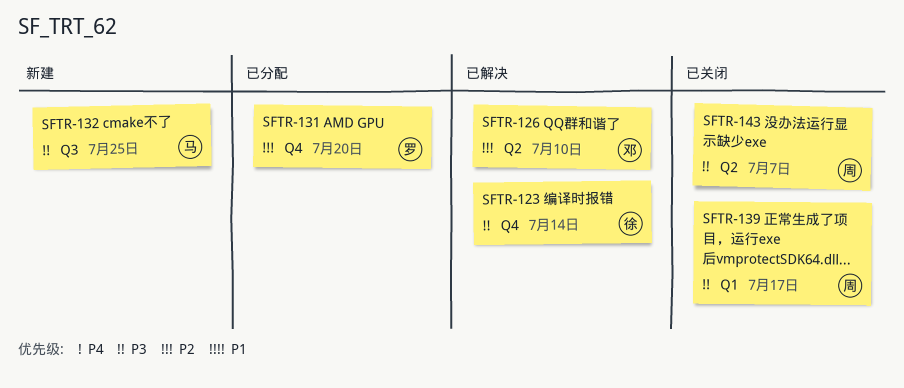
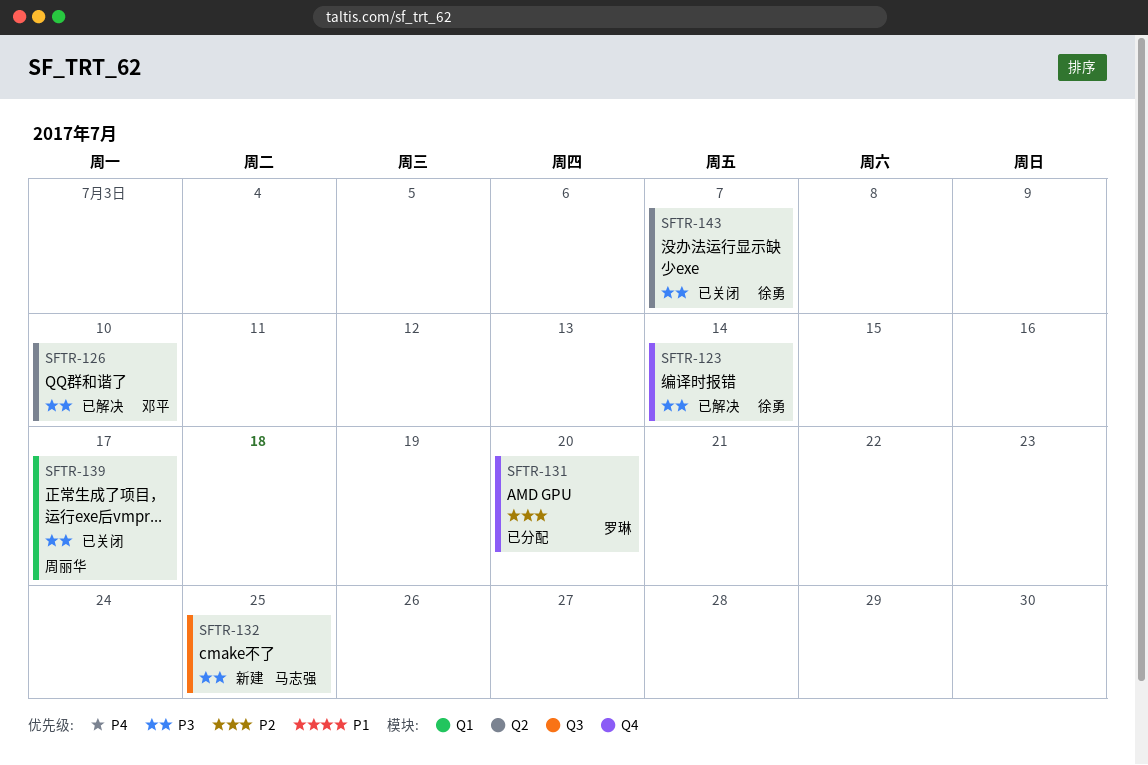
SFTR-126, priority: P2 -> P3
SFTR-143, owner: 周丽华 -> 徐勇

